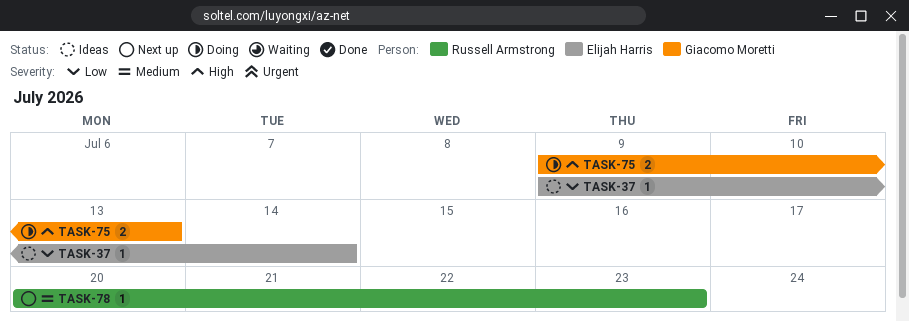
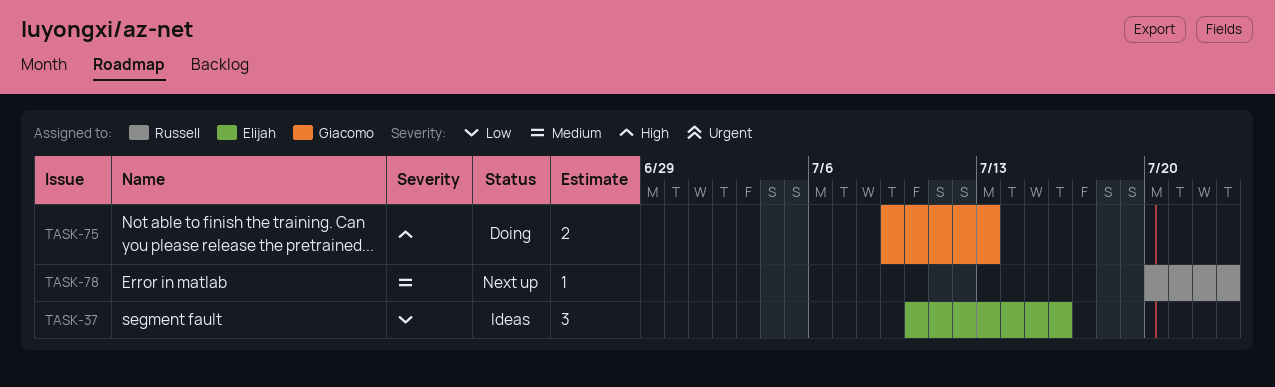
TASK-37, estimate: 1 -> 3
TASK-37, start: Jul 9 -> Jul 10
TASK-37, due: Jul 14 -> Jul 16

